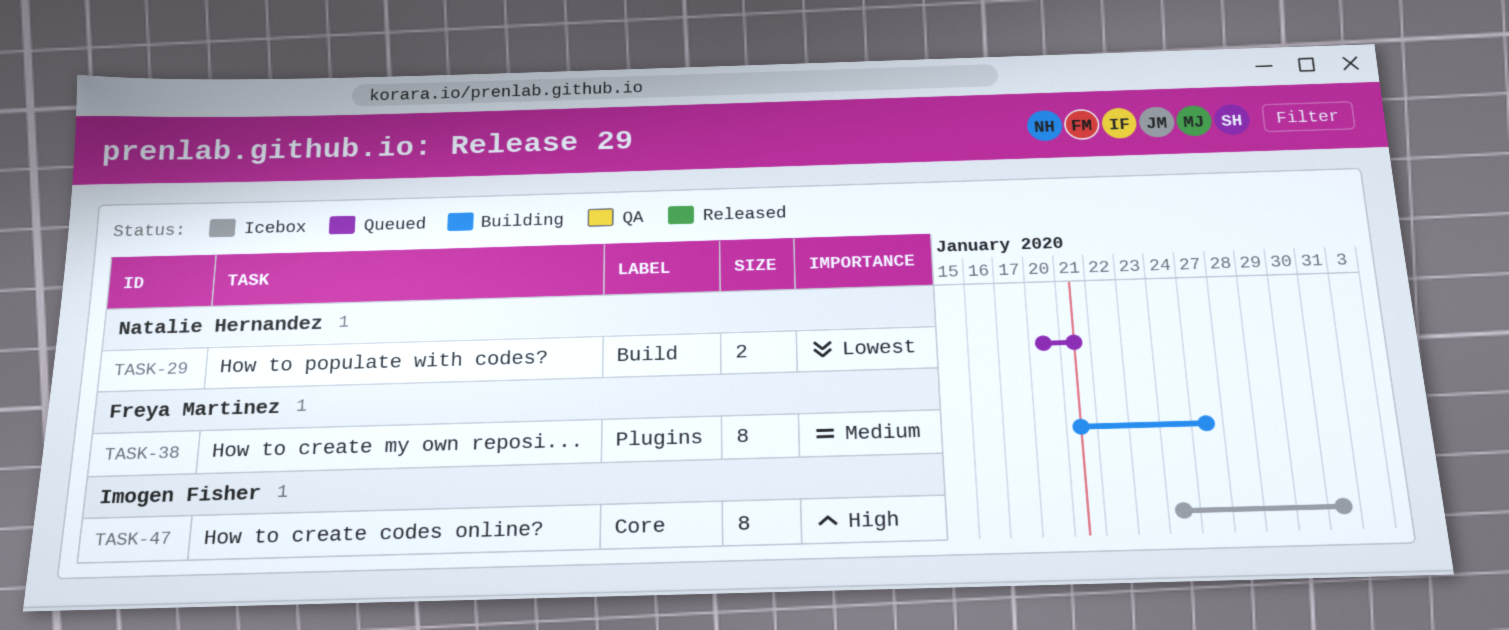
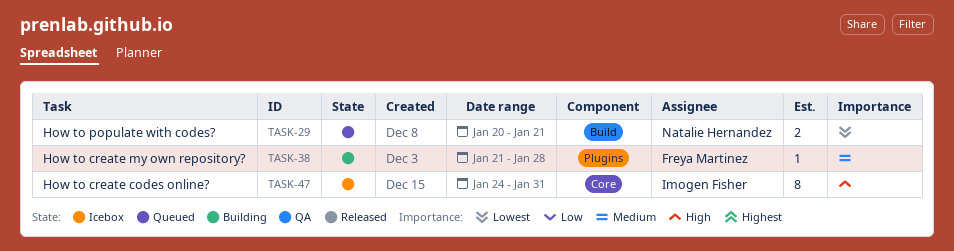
TASK-38, estimate: 8 -> 1
TASK-38, due: Jan 27 -> Jan 28

